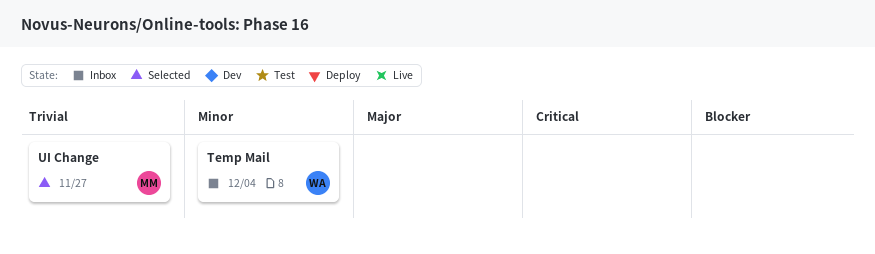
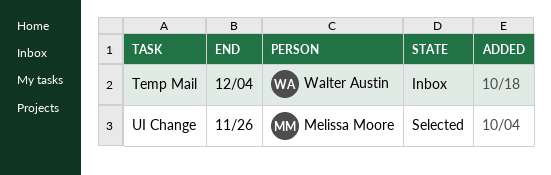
UI Change, due: Nov 27 -> Nov 26

